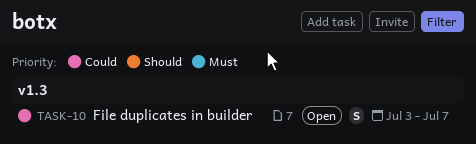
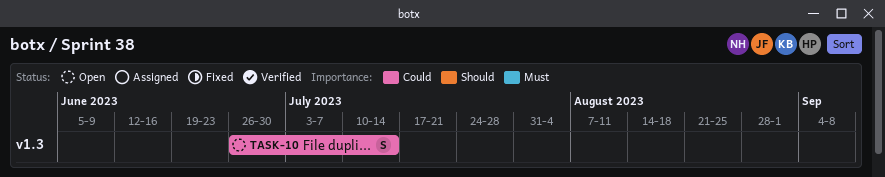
TASK-10, start: Jul 3 -> Jun 26
TASK-10, due: Jul 7 -> Jul 14

